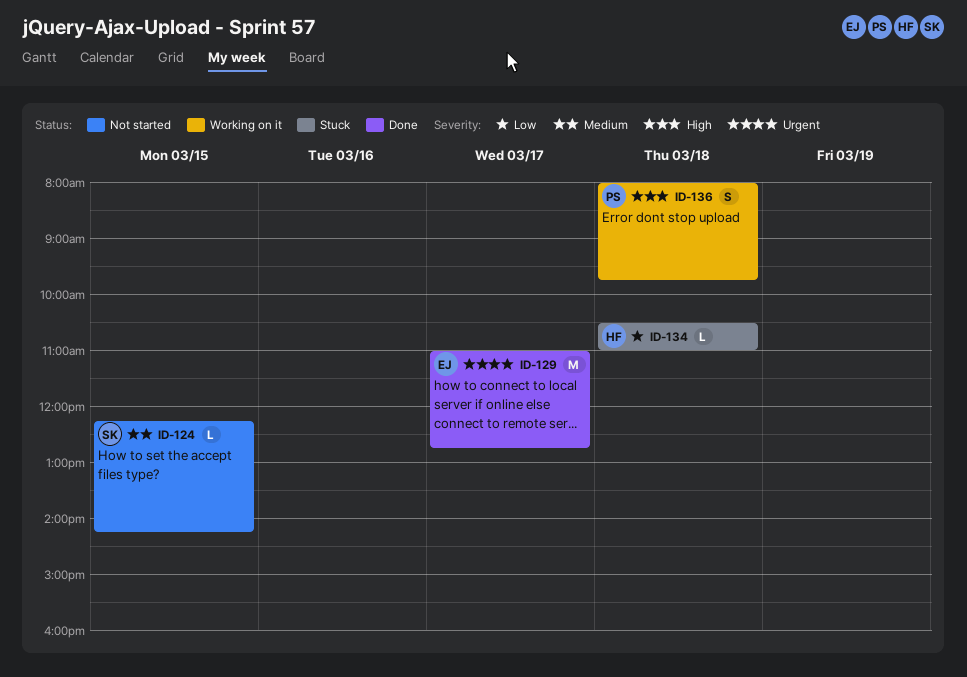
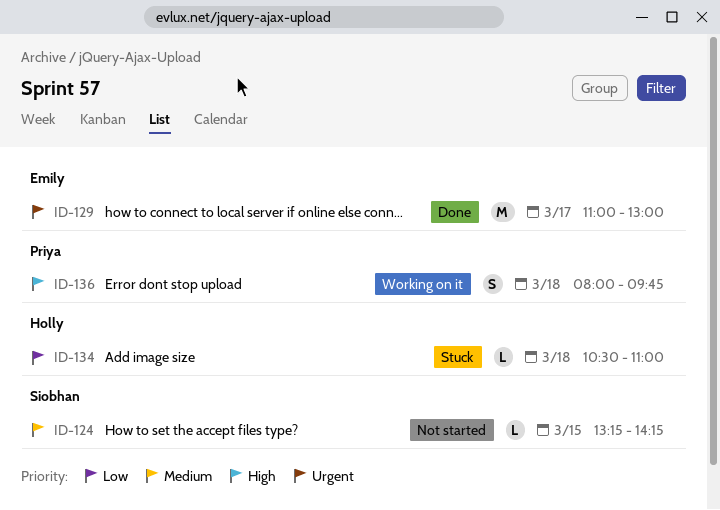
ID-124, begins: 12:15 -> 13:15
ID-129, ends: 12:45 -> 13:00

